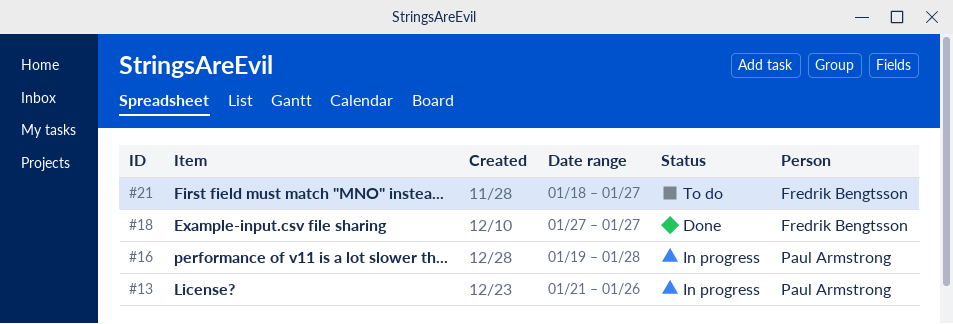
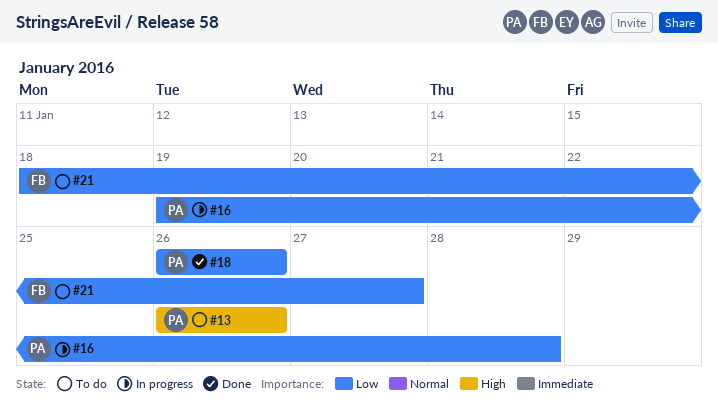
#13, status: In progress -> To do
#13, start: Jan 21 -> Jan 26
#18, owner: Fredrik Bengtsson -> Paul Armstrong
#18, start: Jan 27 -> Jan 26
#18, due: Jan 27 -> Jan 26

